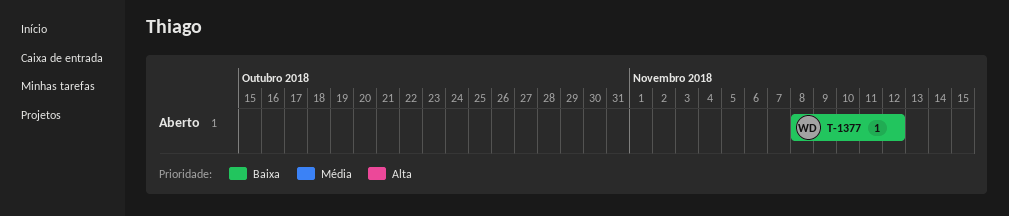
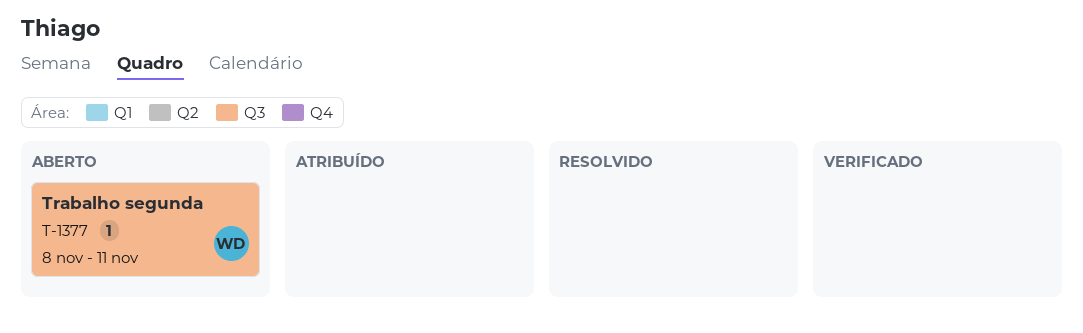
T-1377, due: Nov 12 -> Nov 11

